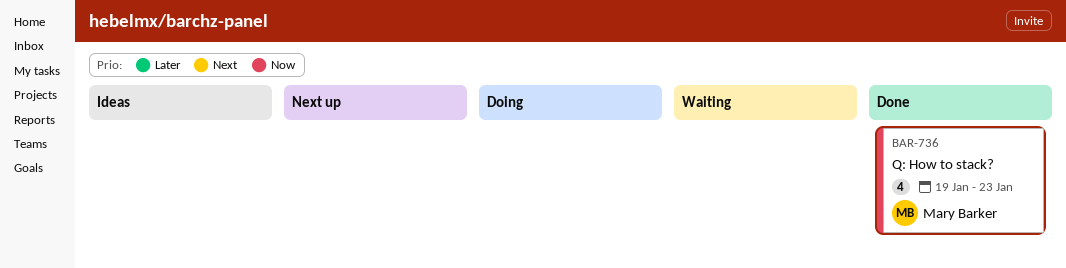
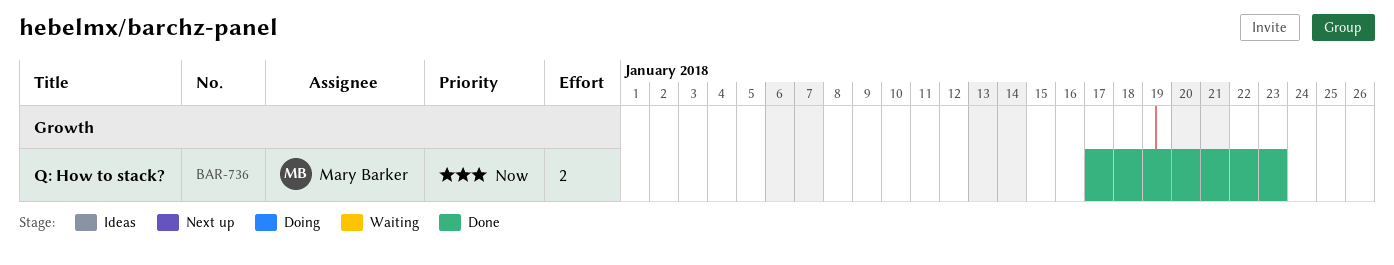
BAR-736, estimate: 4 -> 2
BAR-736, start: Jan 19 -> Jan 17

